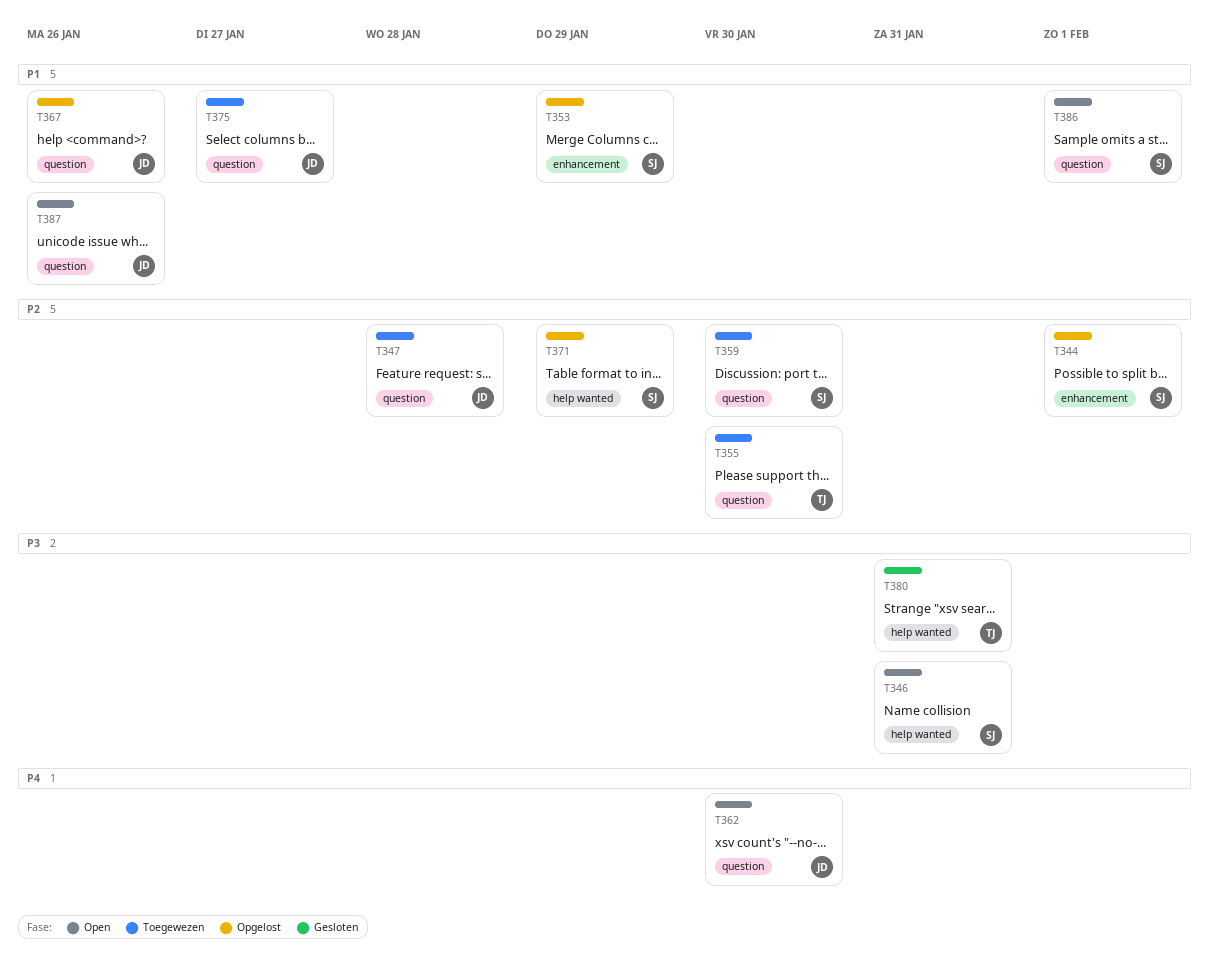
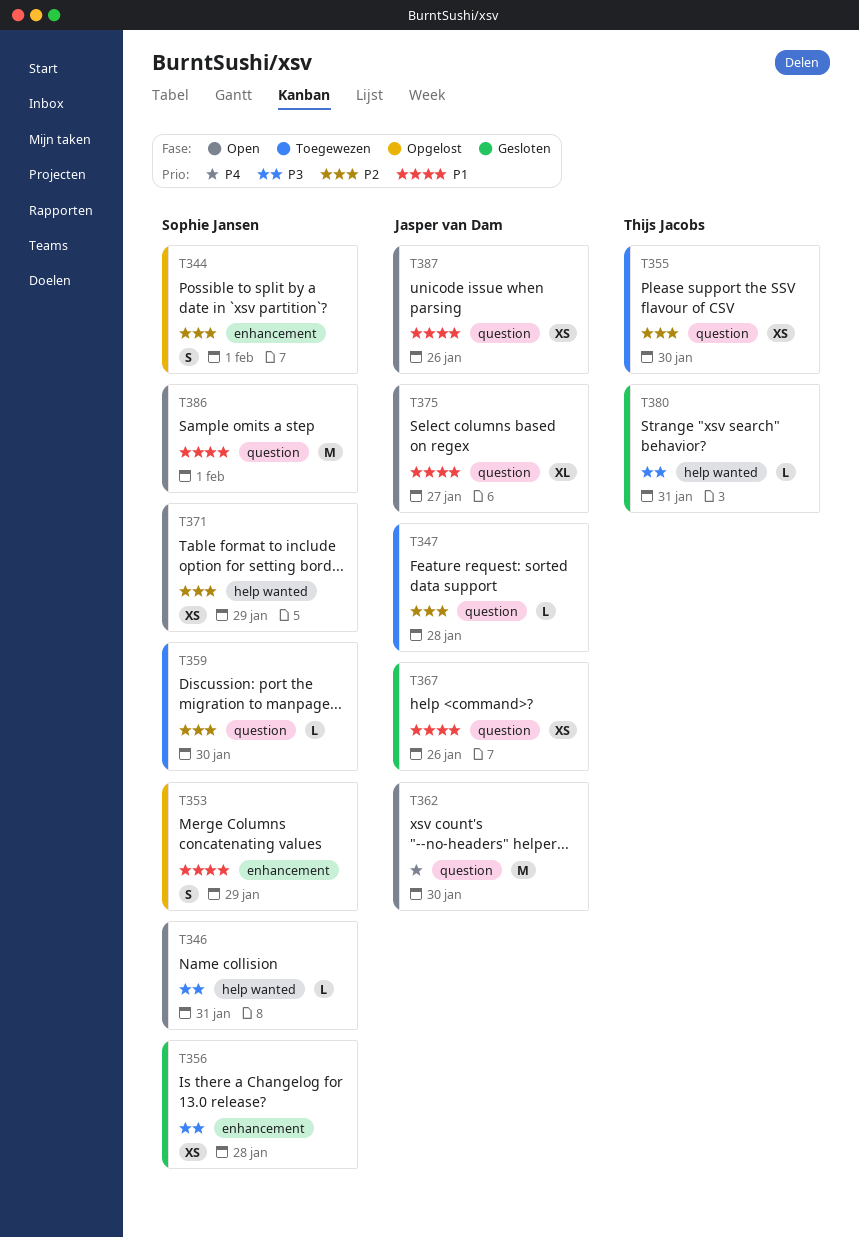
T356: none -> present
T367, status: Opgelost -> Gesloten
T371, status: Opgelost -> Open
T375, status: Toegewezen -> Open

